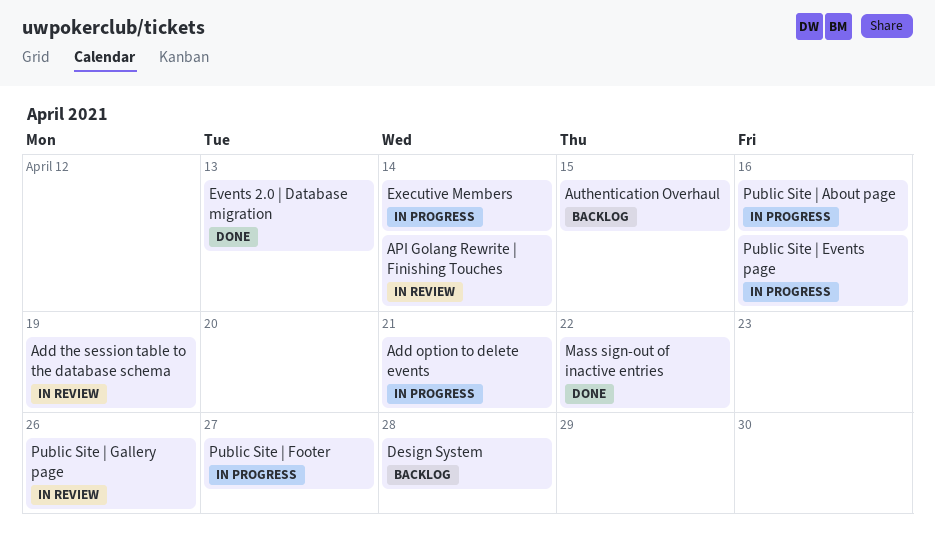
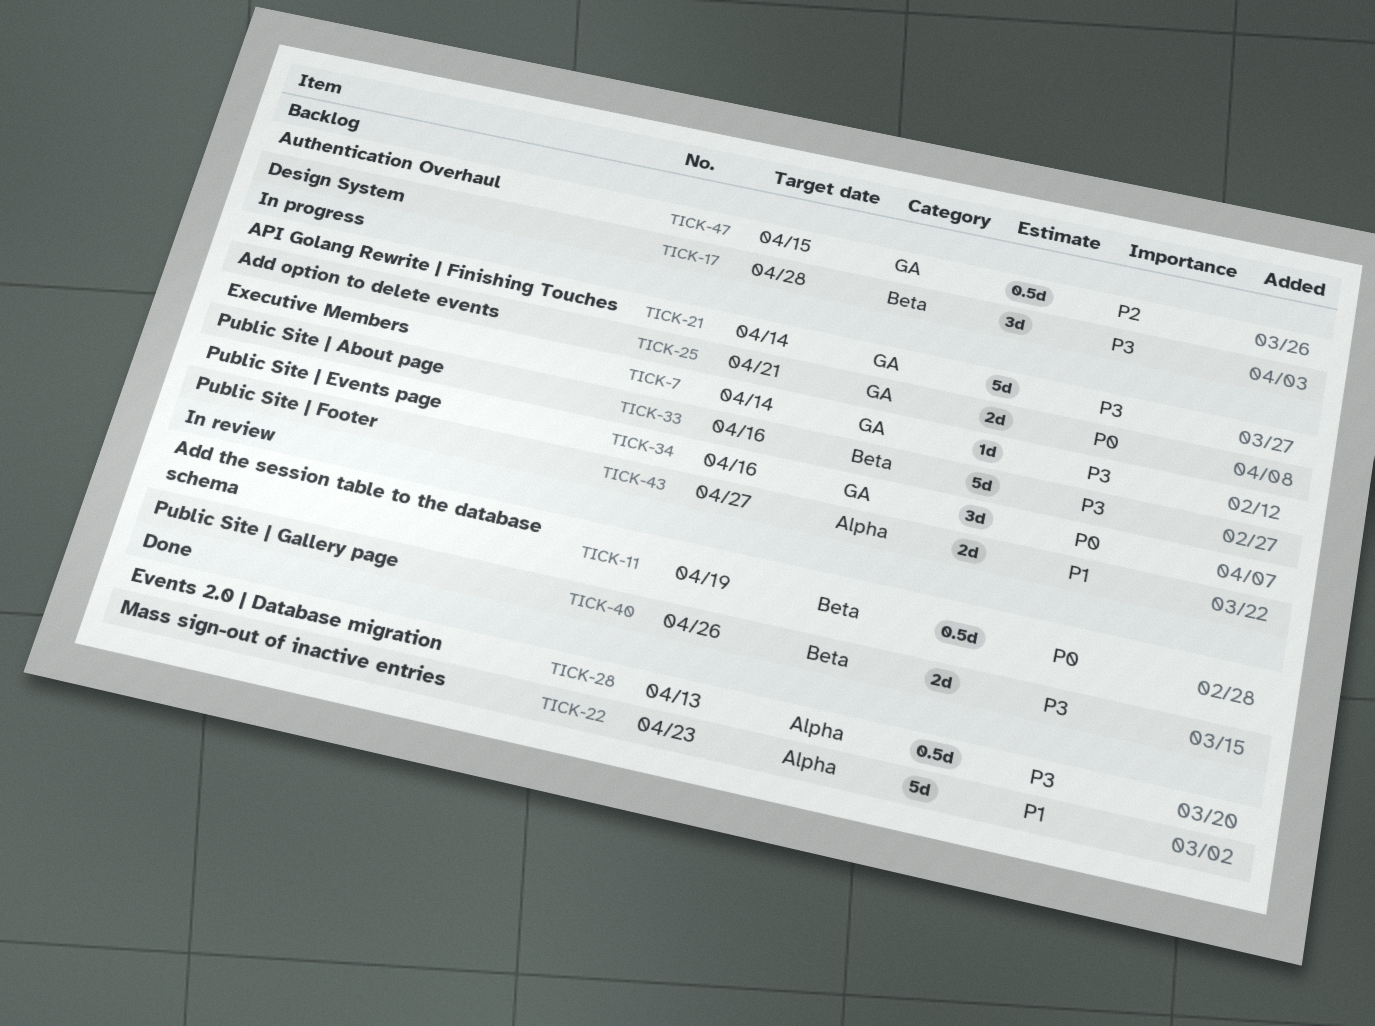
API Golang Rewrite | Finishing Touches, status: In review -> In progress
Mass sign-out of inactive entries, due: Apr 22 -> Apr 23

